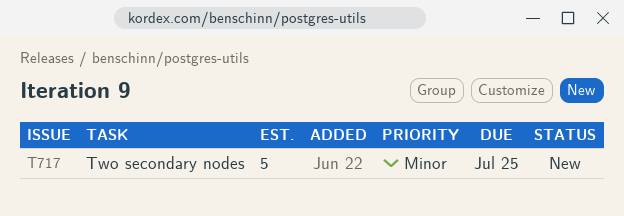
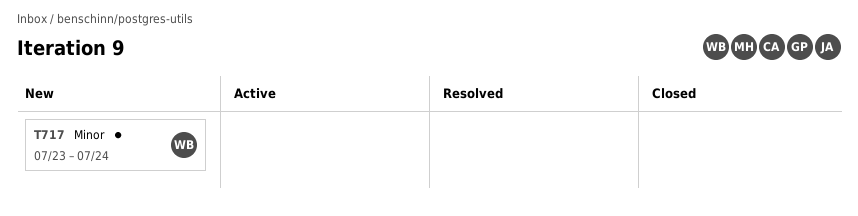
T717, estimate: 5 -> 1
T717, due: Jul 25 -> Jul 24

